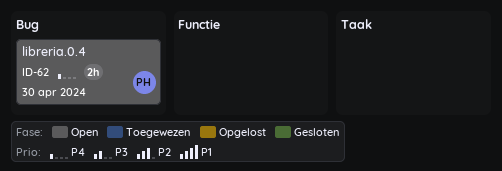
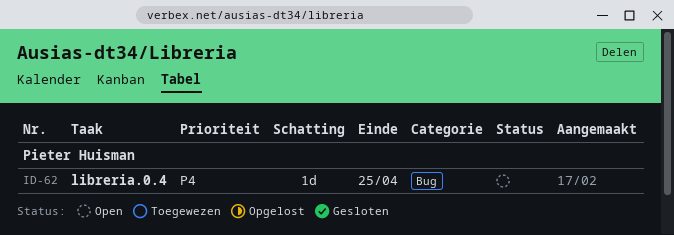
ID-62, estimate: 2h -> 1d
ID-62, due: Apr 30 -> Apr 25

